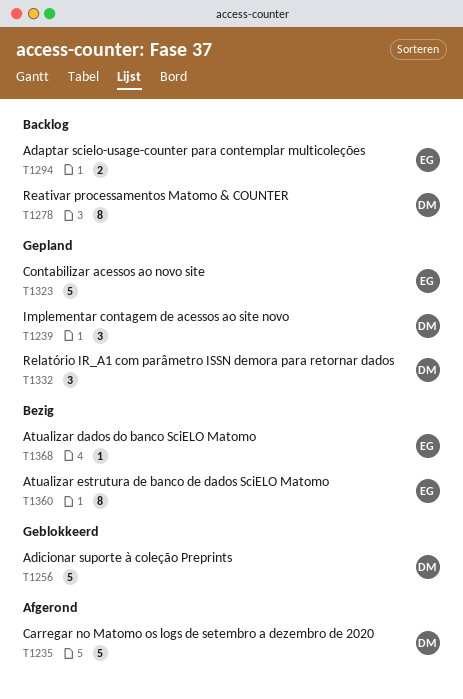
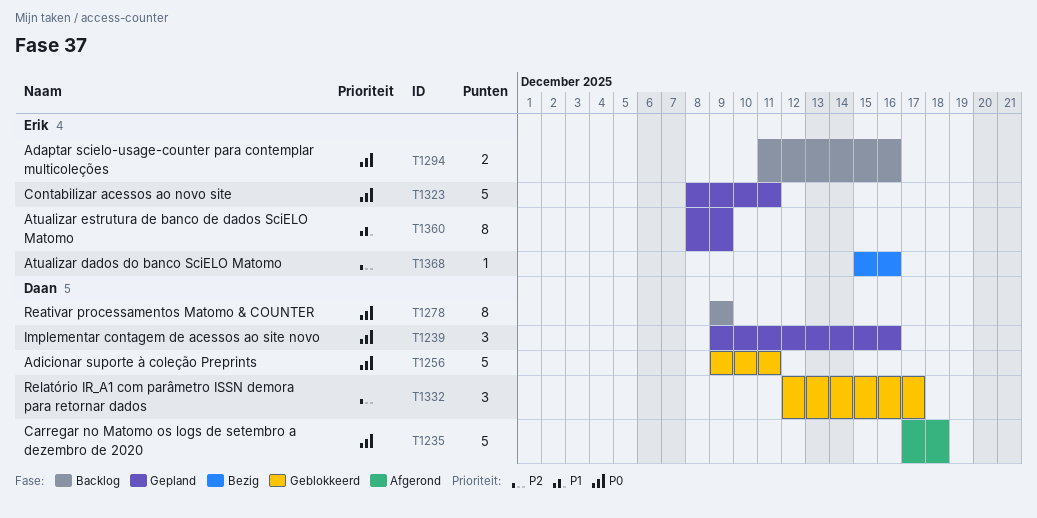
T1332, status: Gepland -> Geblokkeerd
T1360, status: Bezig -> Gepland

